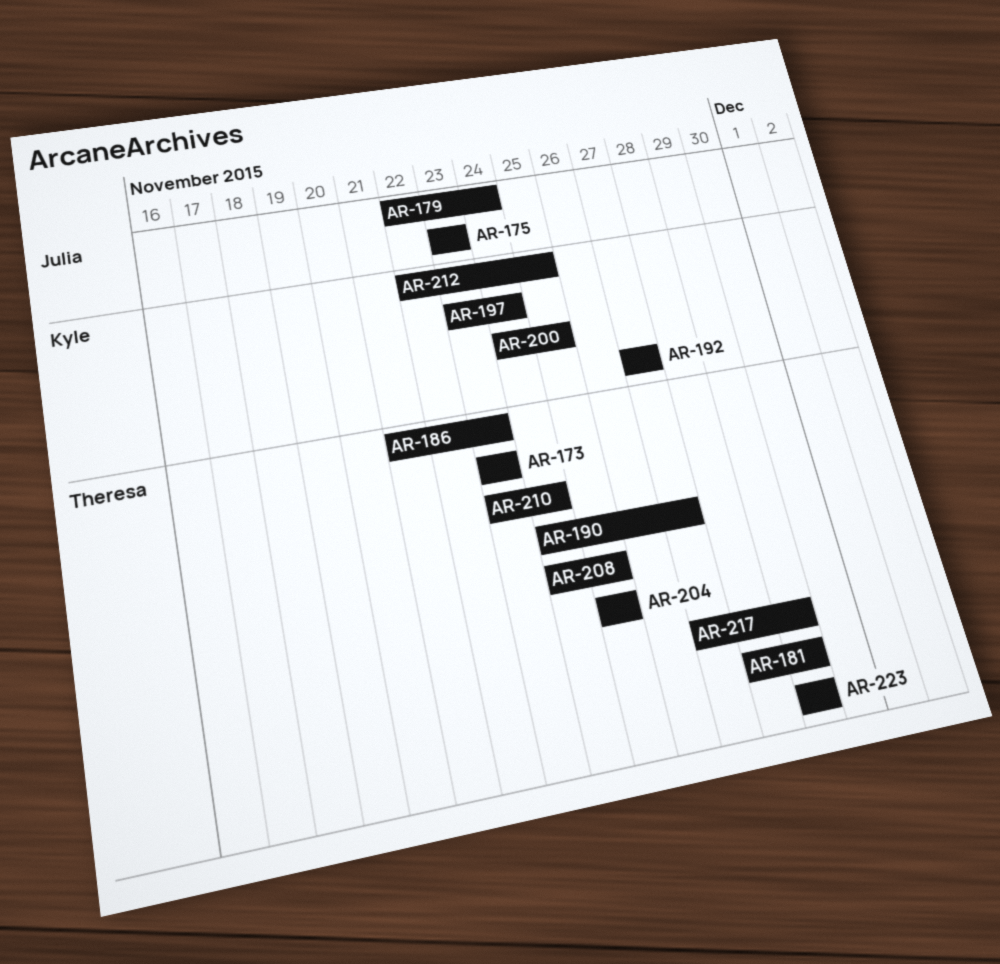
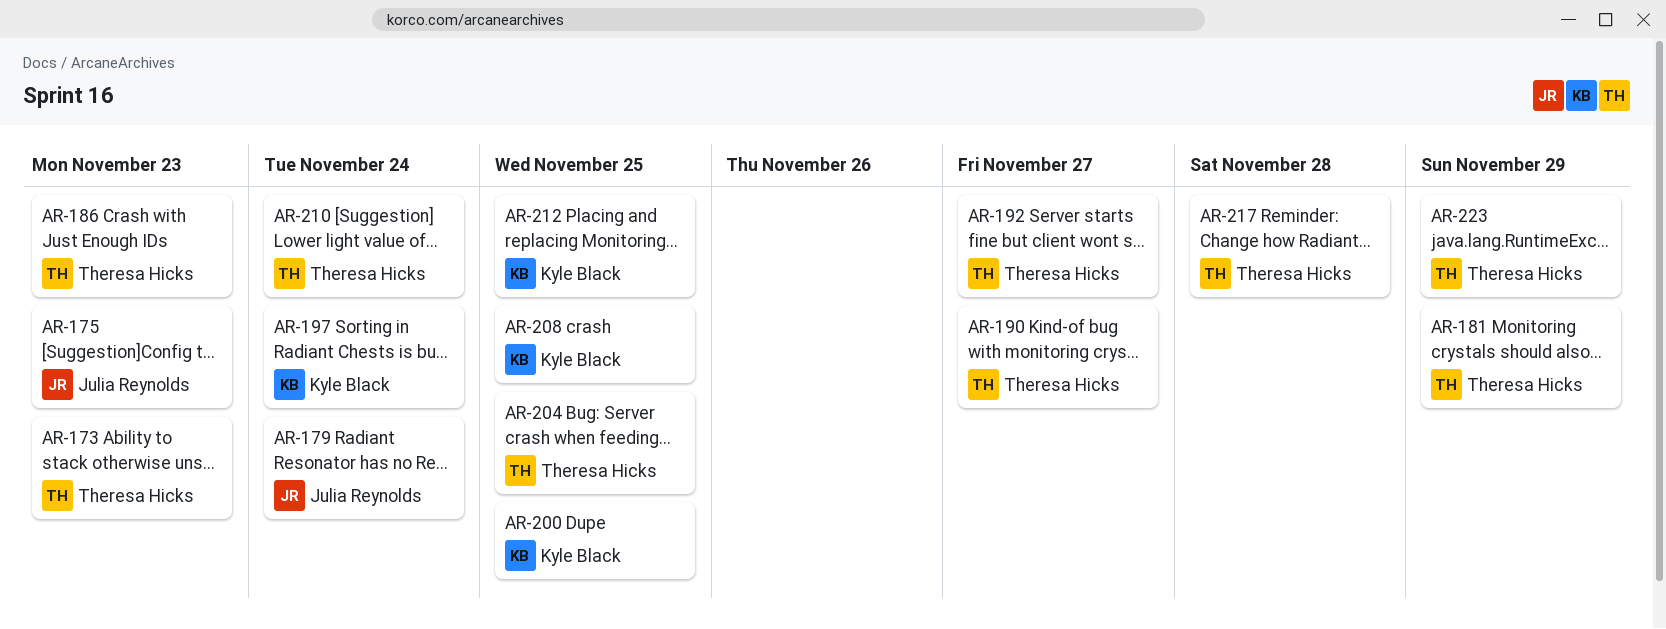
AR-192, owner: Kyle Black -> Theresa Hicks
AR-208, owner: Theresa Hicks -> Kyle Black
AR-217, due: Nov 29 -> Nov 28

